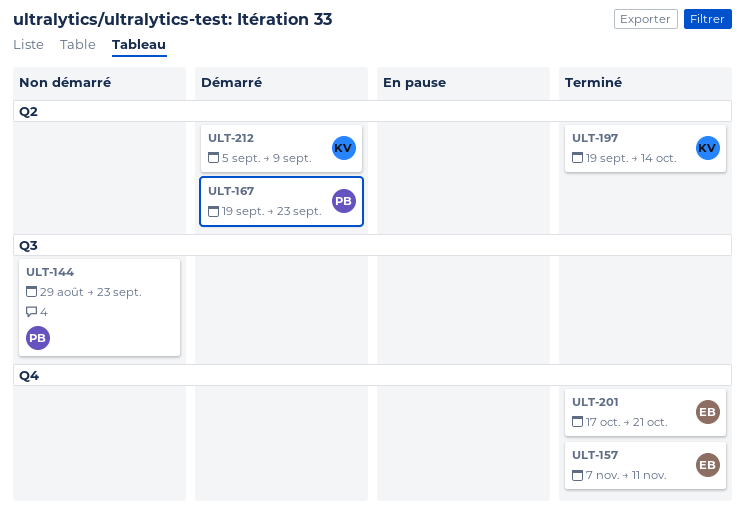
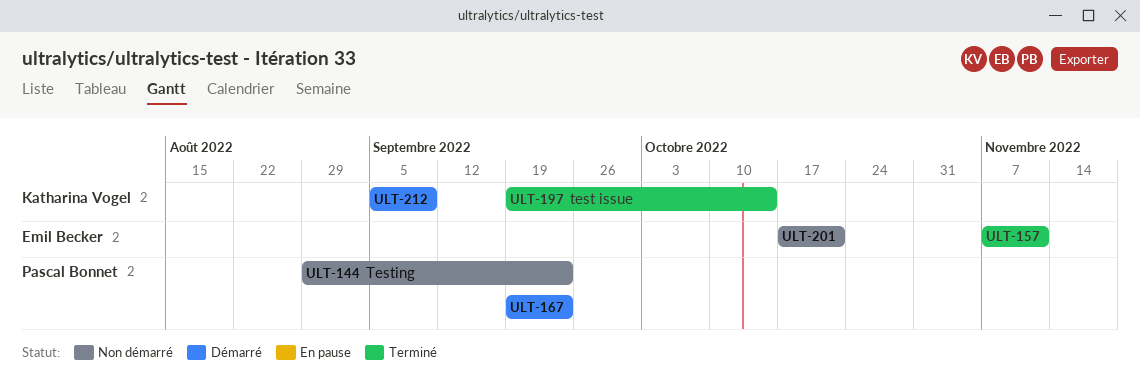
ULT-201, status: Terminé -> Non démarré

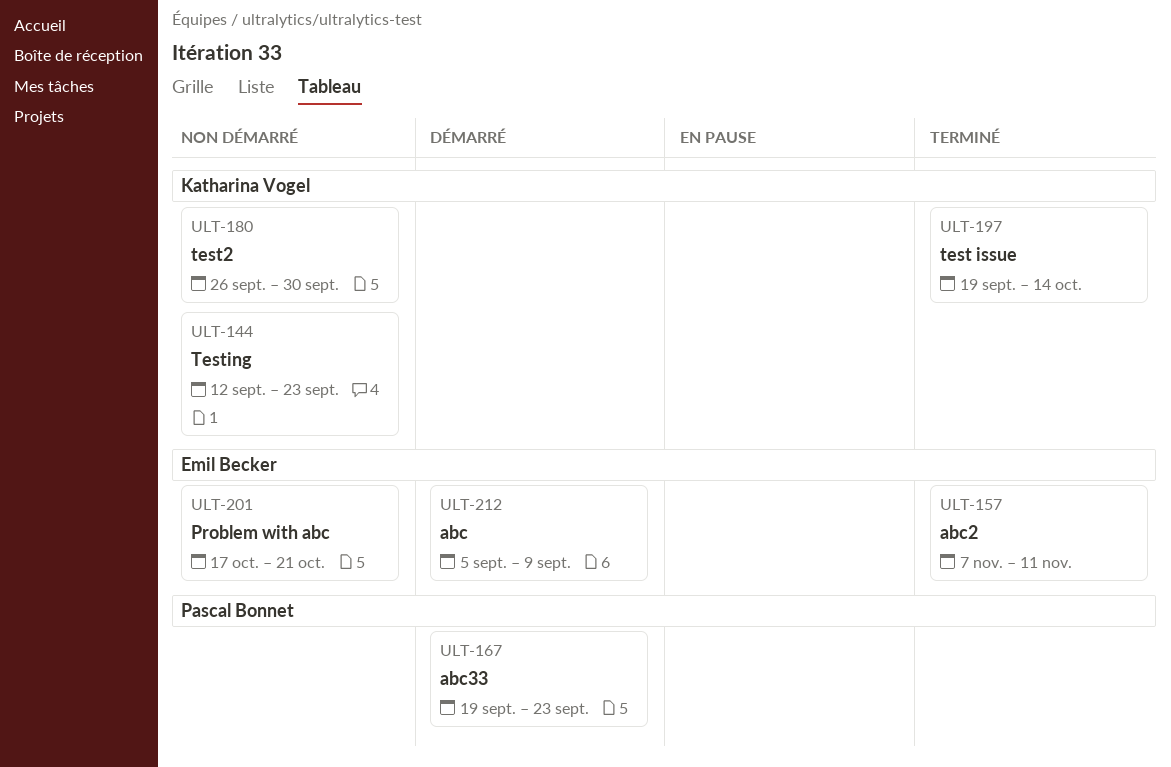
ULT-144, owner: Pascal Bonnet -> Katharina Vogel
ULT-144, start: Aug 29 -> Sep 12
ULT-180: none -> present
ULT-212, owner: Katharina Vogel -> Emil Becker

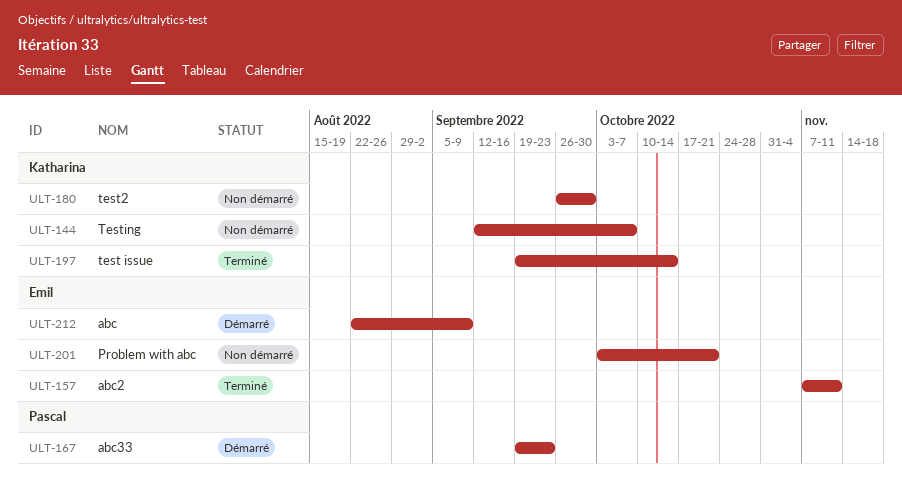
ULT-144, due: Sep 23 -> Oct 7
ULT-201, start: Oct 17 -> Oct 3
ULT-212, start: Sep 5 -> Aug 22

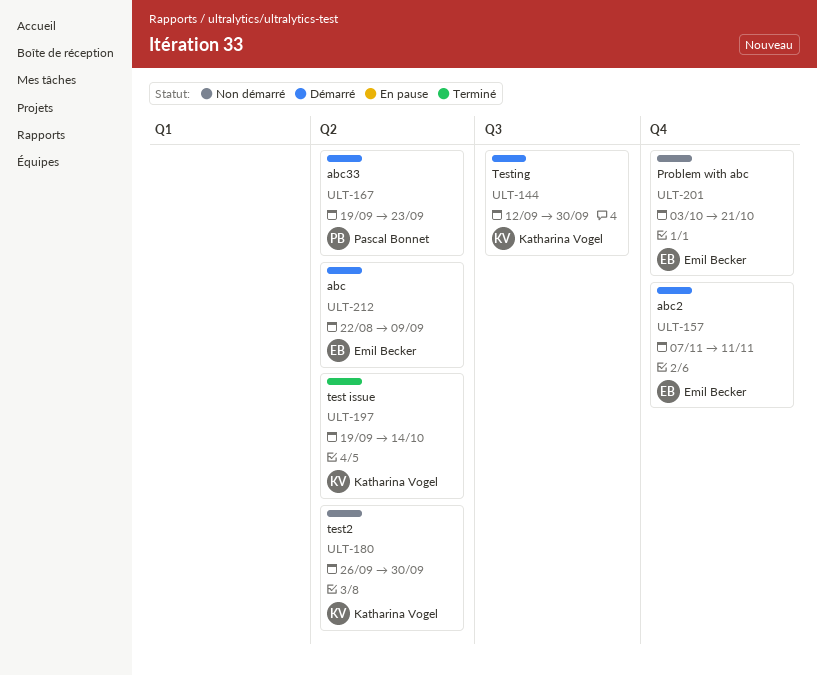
ULT-144, status: Non démarré -> Démarré
ULT-144, due: Oct 7 -> Sep 30
ULT-157, status: Terminé -> Démarré

